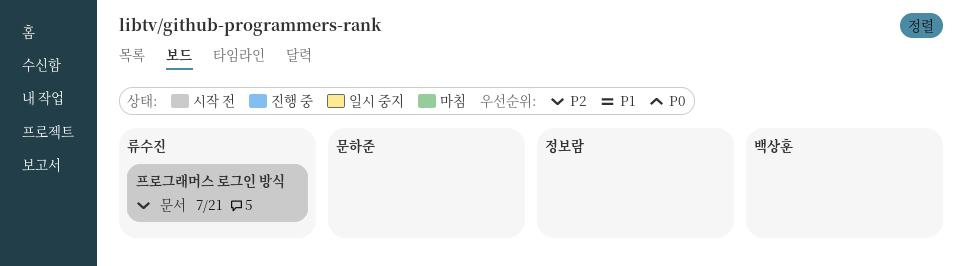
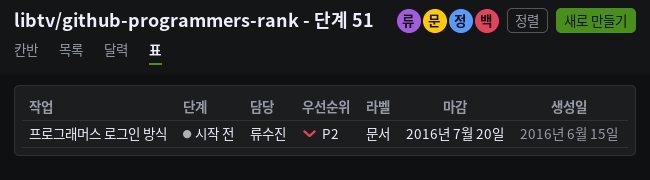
프로그래머스 로그인 방식, due: Jul 21 -> Jul 20

